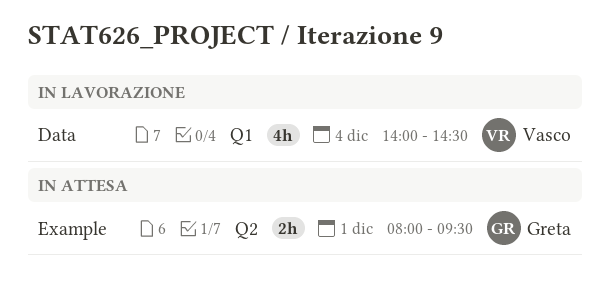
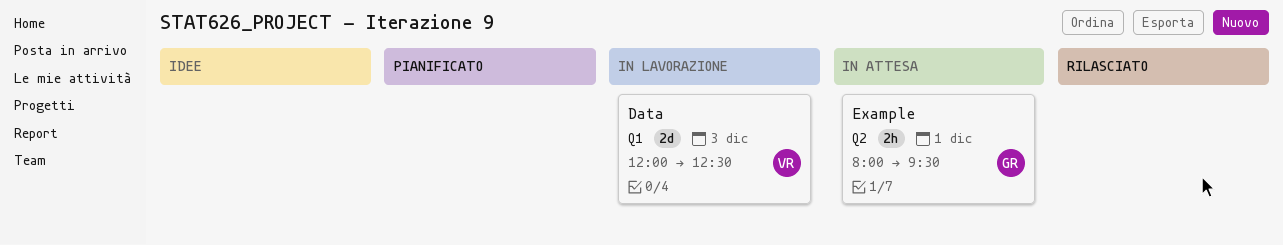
Data, estimate: 4h -> 2d
Data, day: Dec 4 -> Dec 3
Data, begins: 14:00 -> 12:00
Data, ends: 14:30 -> 12:30

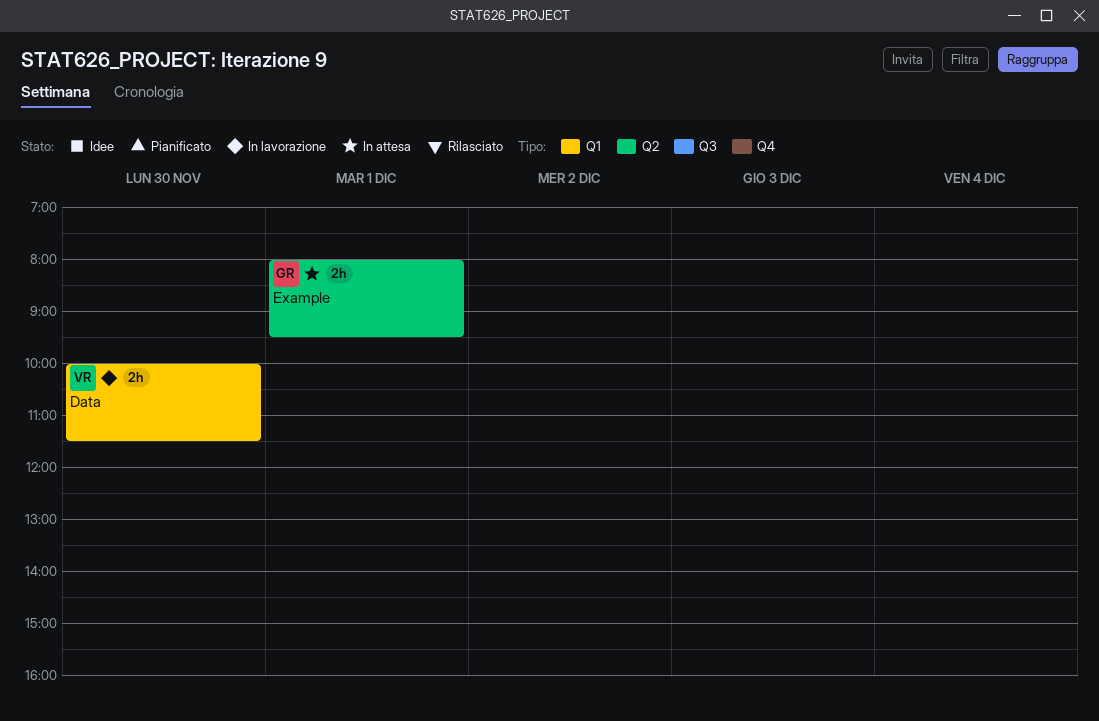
Data, estimate: 2d -> 2h
Data, day: Dec 3 -> Nov 30
Data, begins: 12:00 -> 10:00
Data, ends: 12:30 -> 11:30

